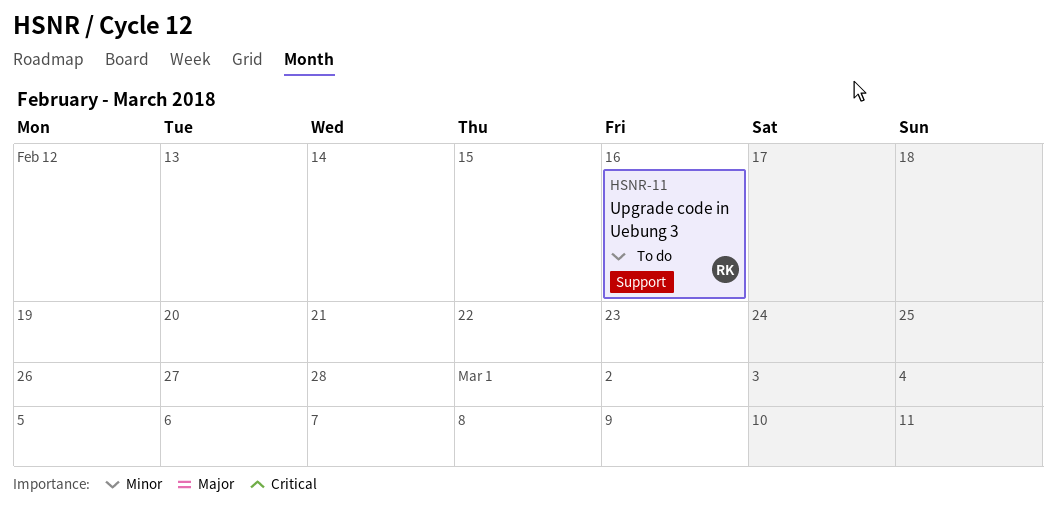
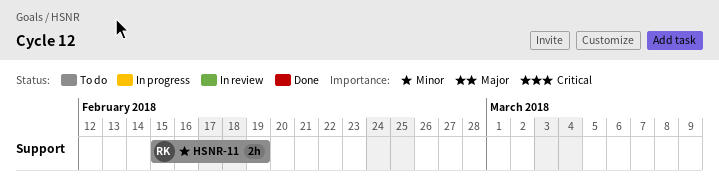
HSNR-11, due: Feb 16 -> Feb 19

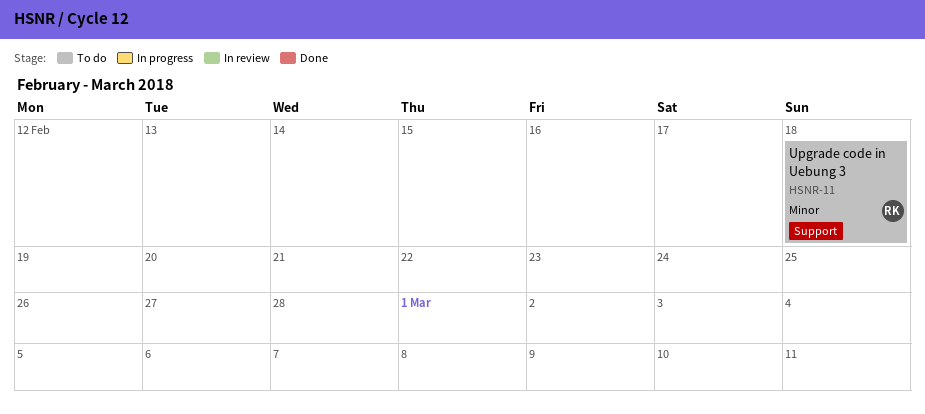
HSNR-11, due: Feb 19 -> Feb 18

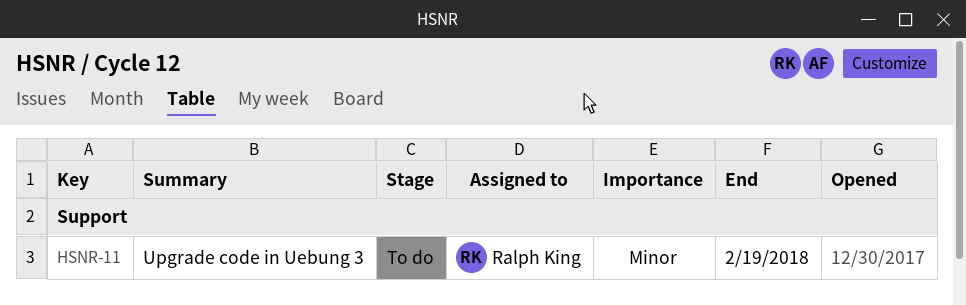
HSNR-11, due: Feb 18 -> Feb 19

